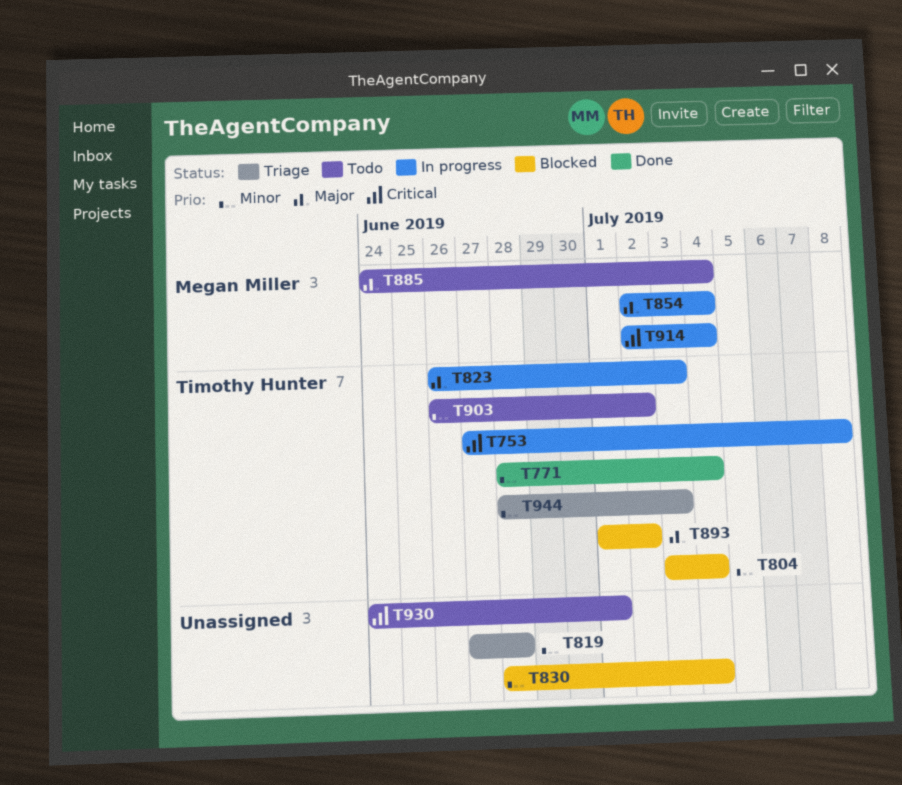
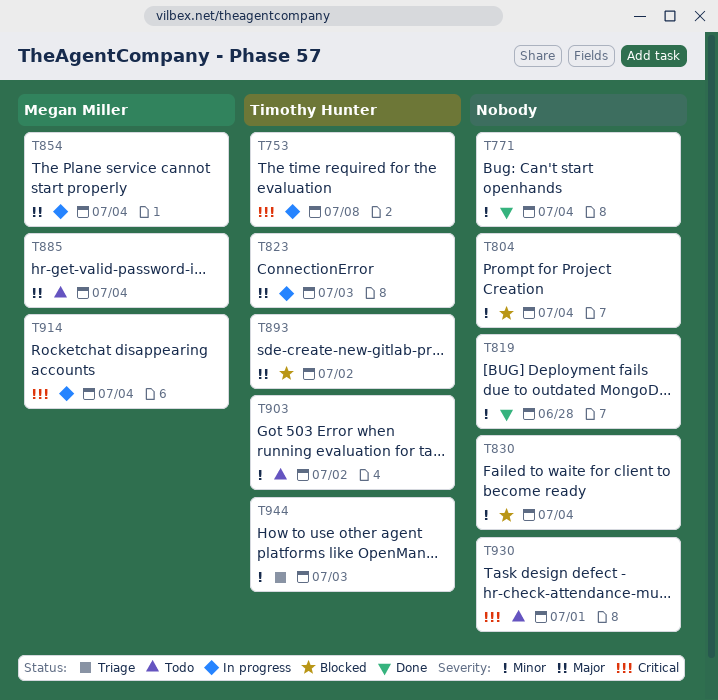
T771, owner: Timothy Hunter -> none
T804, owner: Timothy Hunter -> none
T819, status: Triage -> Done

